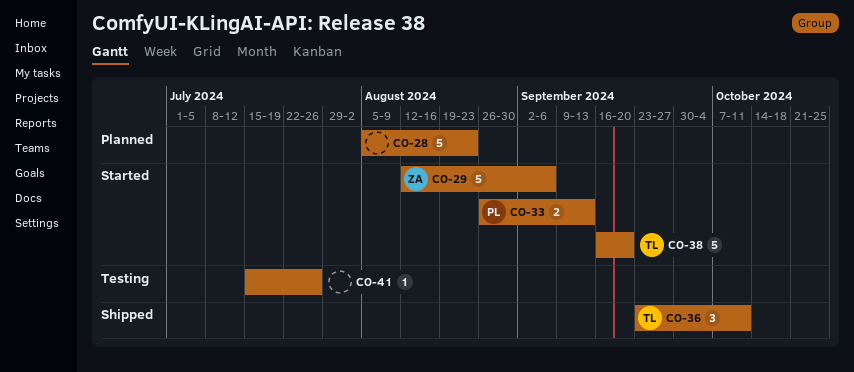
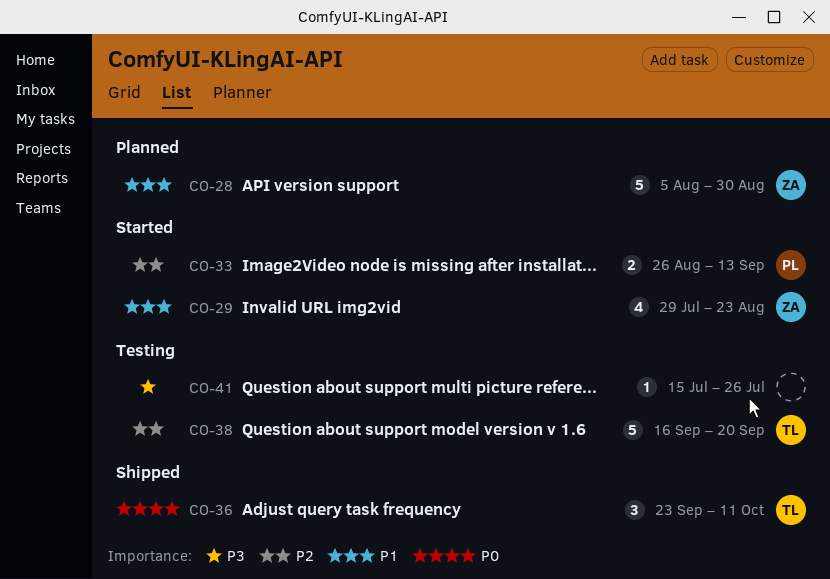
CO-28, owner: none -> ZA
CO-28, due: Aug 23 -> Aug 30
CO-29, estimate: 5 -> 4
CO-29, start: Aug 12 -> Jul 29
CO-29, due: Sep 6 -> Aug 23
CO-38, status: Started -> Testing

